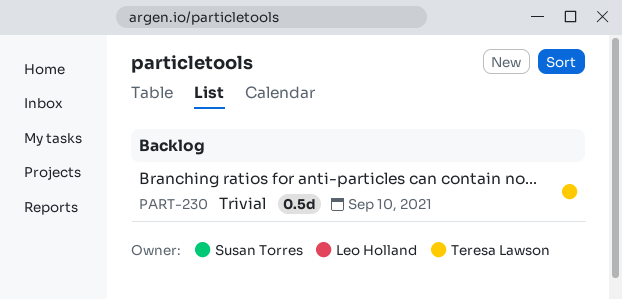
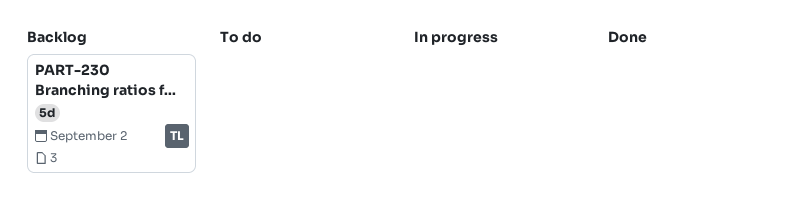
PART-230, estimate: 0.5d -> 5d
PART-230, due: Sep 10 -> Sep 2

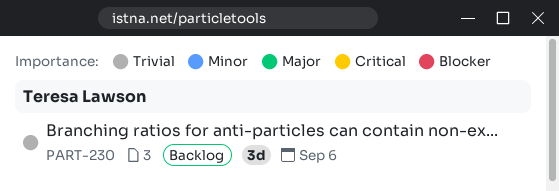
PART-230, estimate: 5d -> 3d
PART-230, due: Sep 2 -> Sep 6

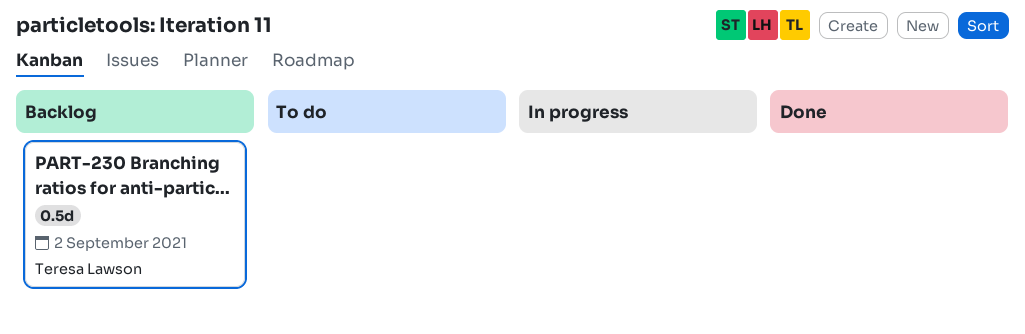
PART-230, estimate: 3d -> 0.5d
PART-230, due: Sep 6 -> Sep 2

